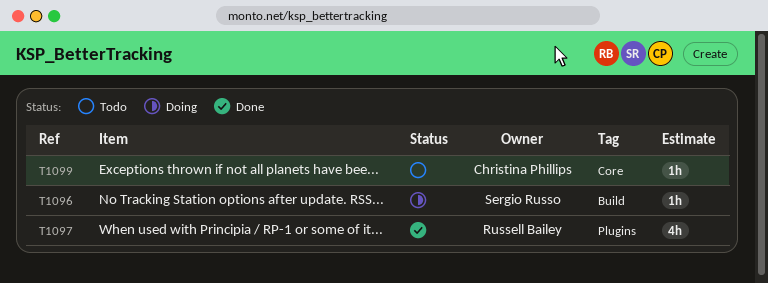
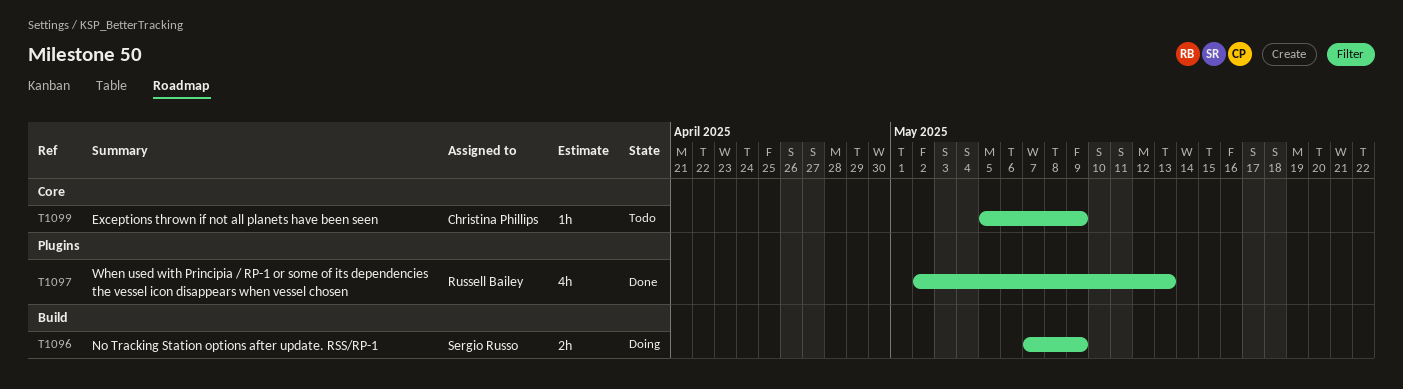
T1096, estimate: 1h -> 2h

